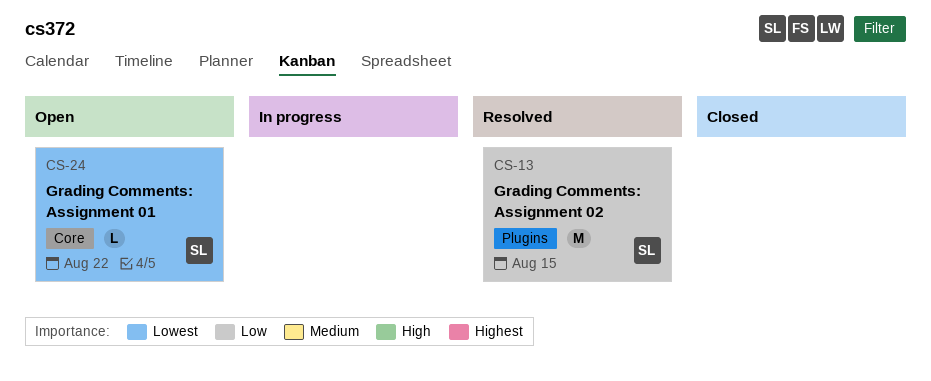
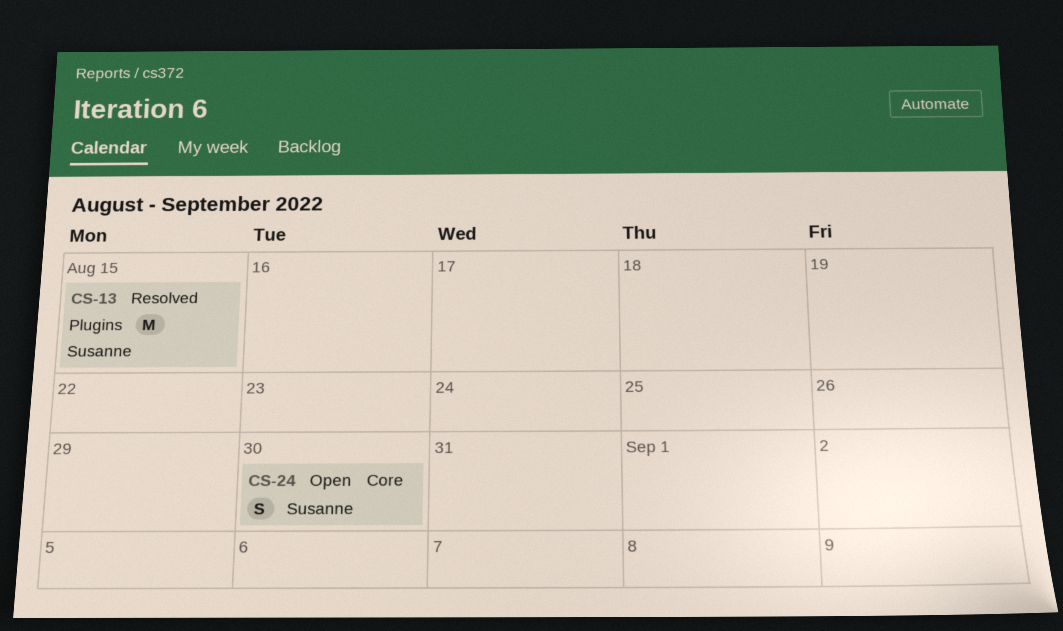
CS-24, estimate: L -> S
CS-24, due: Aug 22 -> Aug 30

